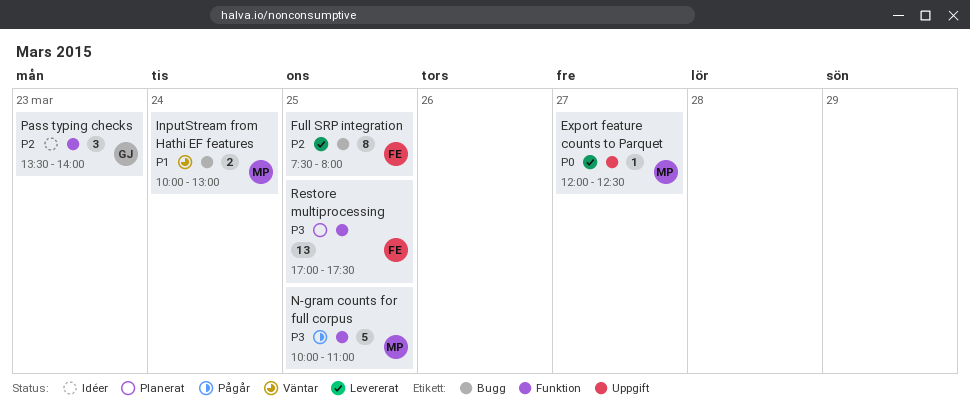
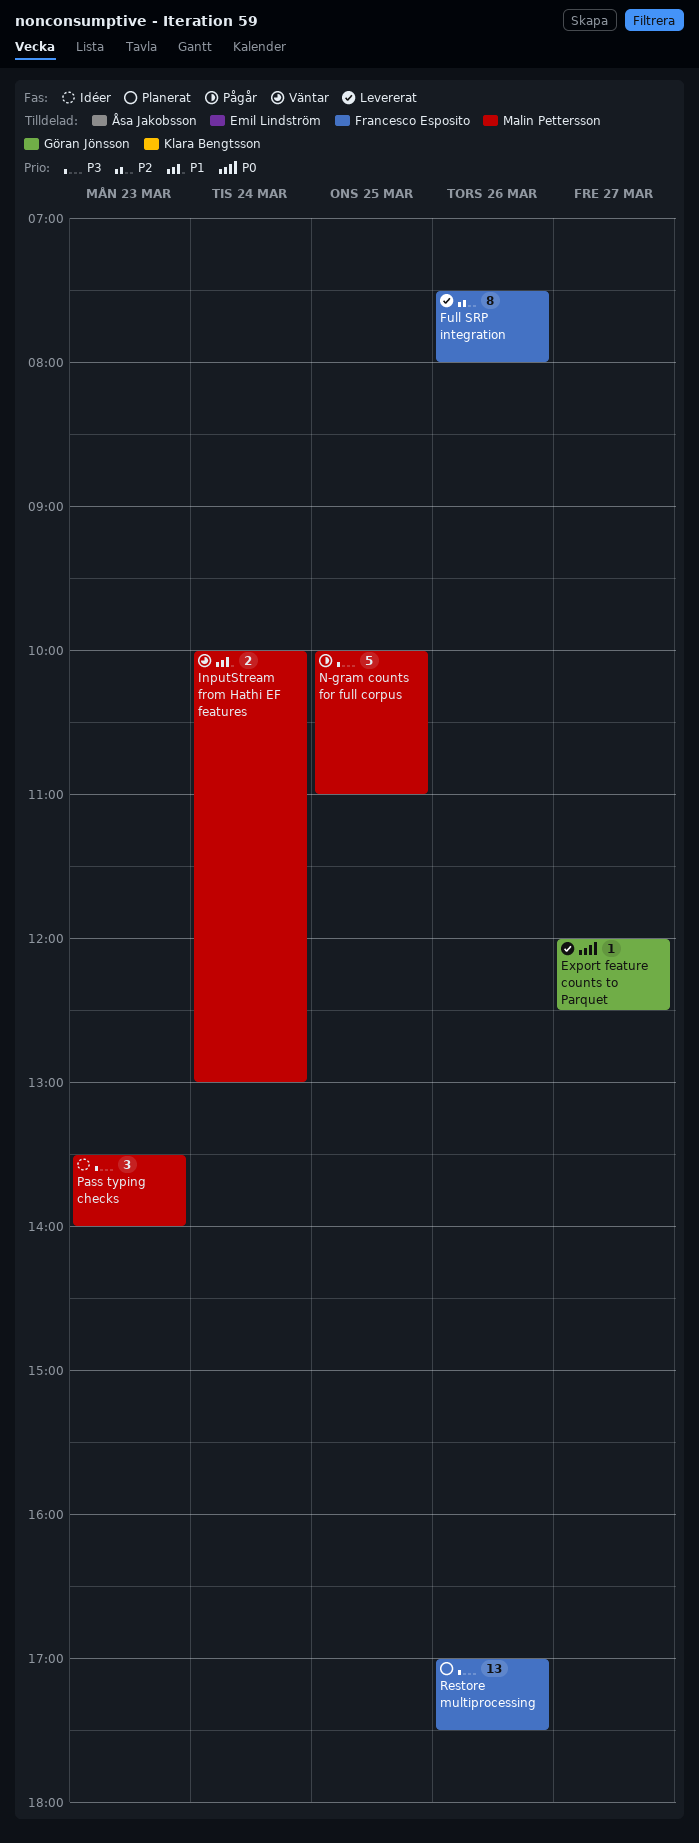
Export feature counts to Parquet, owner: Malin Pettersson -> Göran Jönsson
Full SRP integration, day: Mar 25 -> Mar 26
Pass typing checks, owner: Göran Jönsson -> Malin Pettersson
Pass typing checks, priority: P2 -> P3
Restore multiprocessing, day: Mar 25 -> Mar 26

